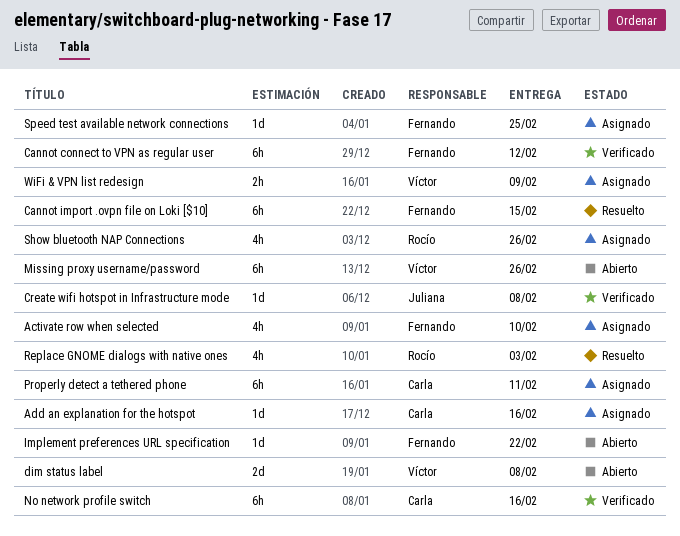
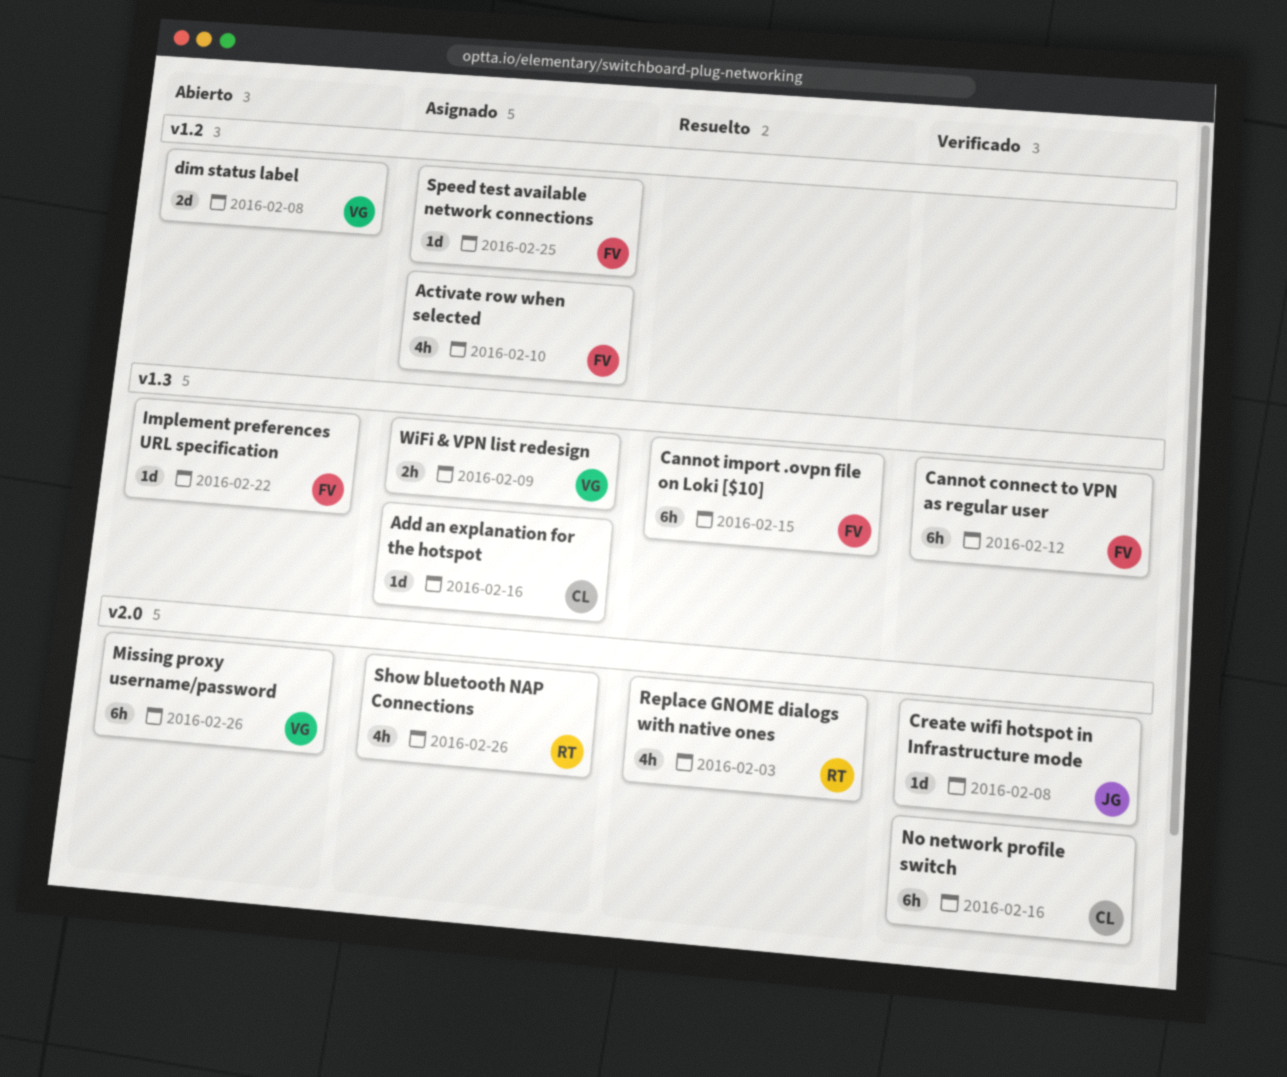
Properly detect a tethered phone: present -> none

